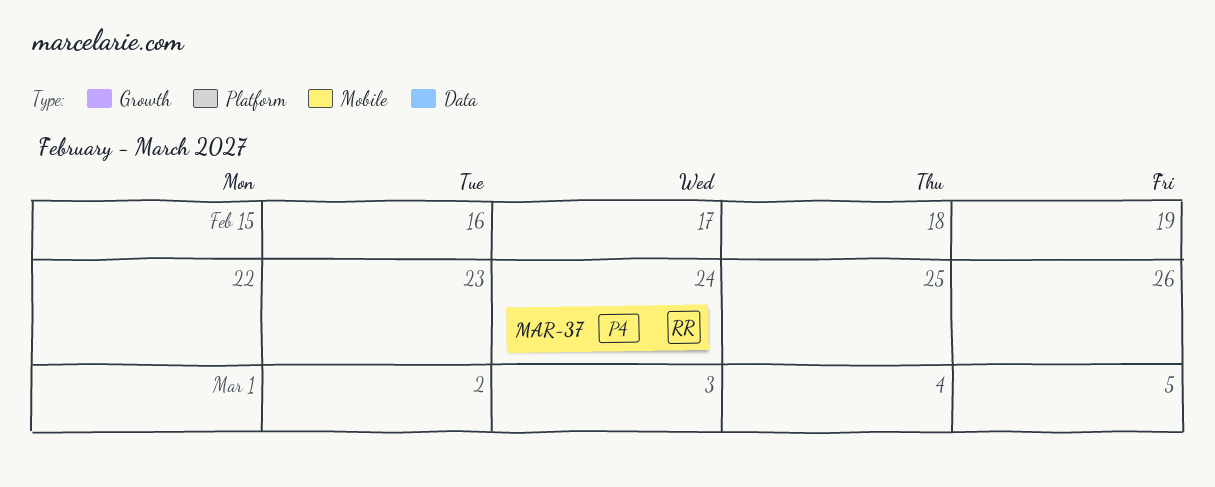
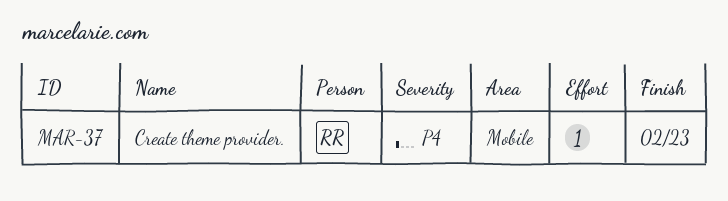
MAR-37, due: Feb 24 -> Feb 23

